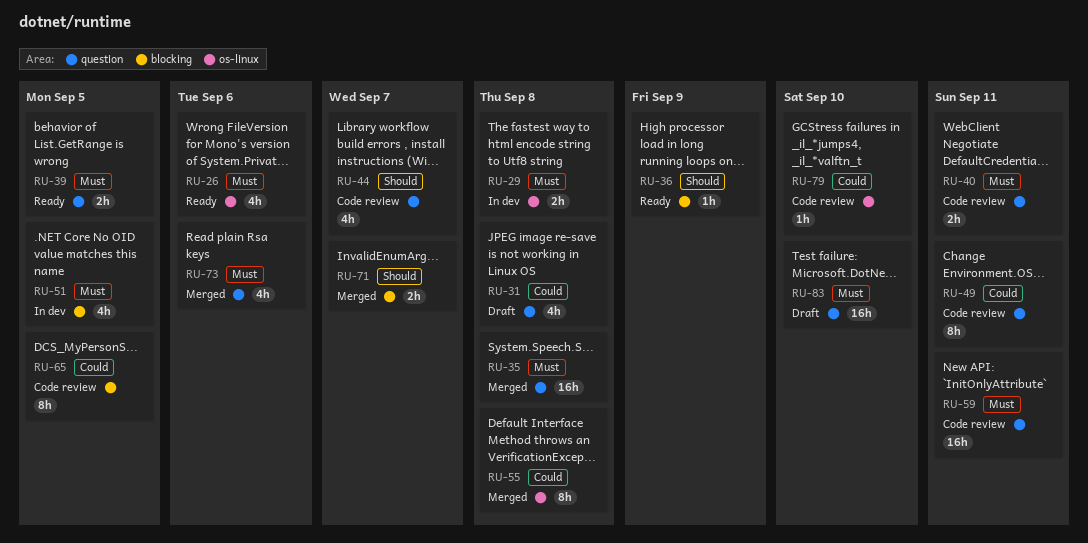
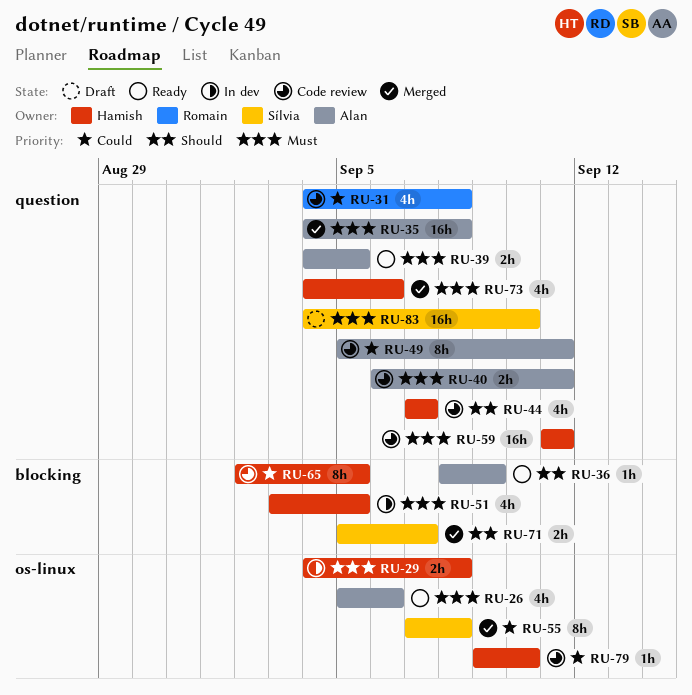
RU-31, status: Draft -> Code review

